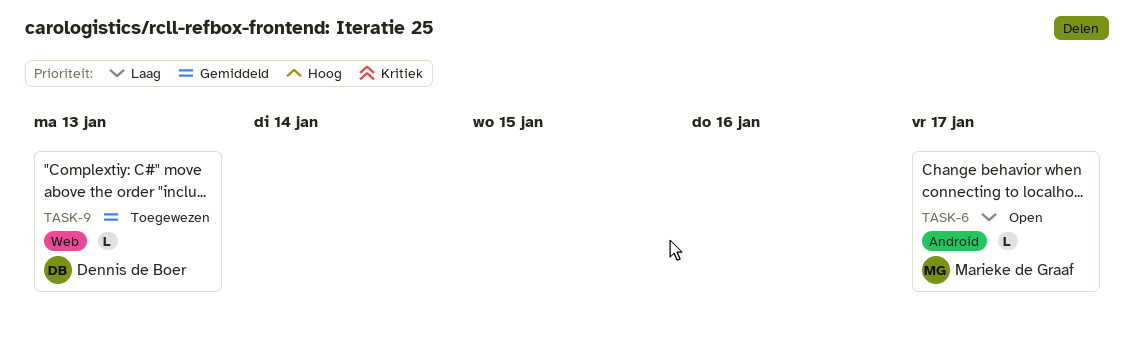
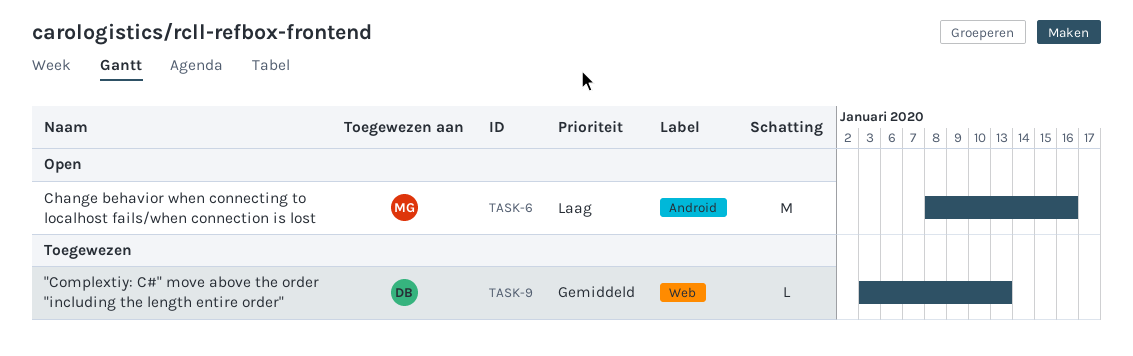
TASK-6, estimate: L -> M
TASK-6, due: Jan 17 -> Jan 16

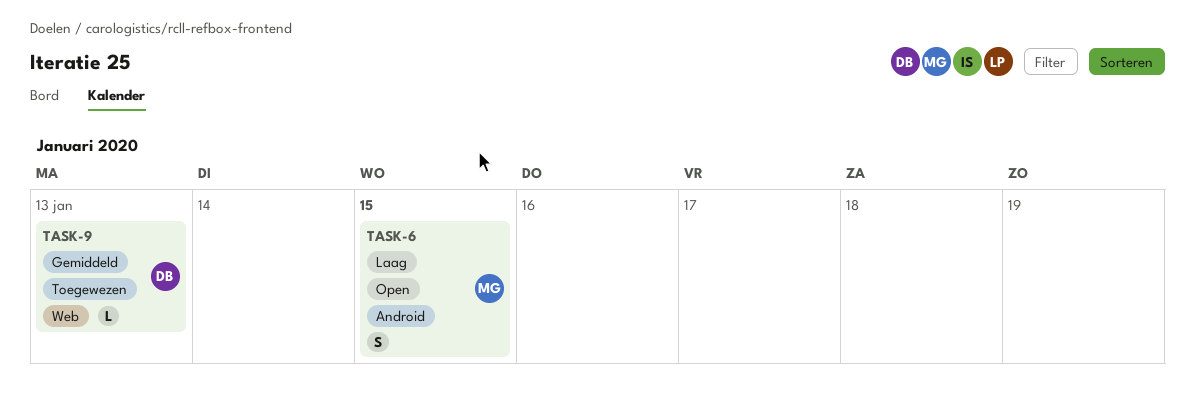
TASK-6, estimate: M -> S
TASK-6, due: Jan 16 -> Jan 15

